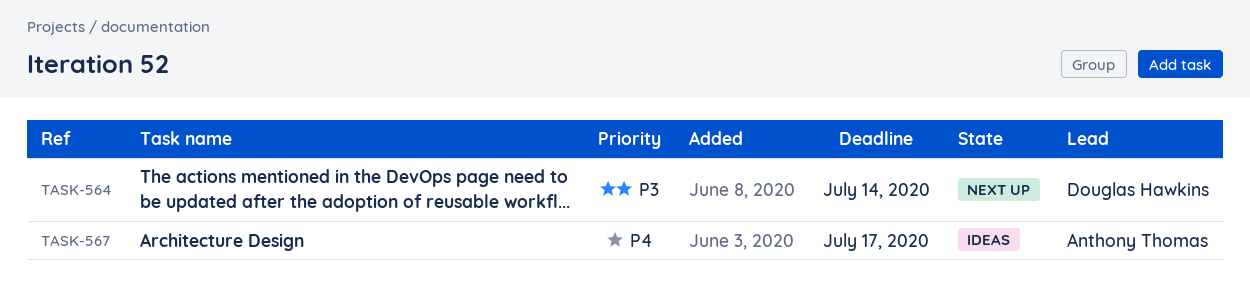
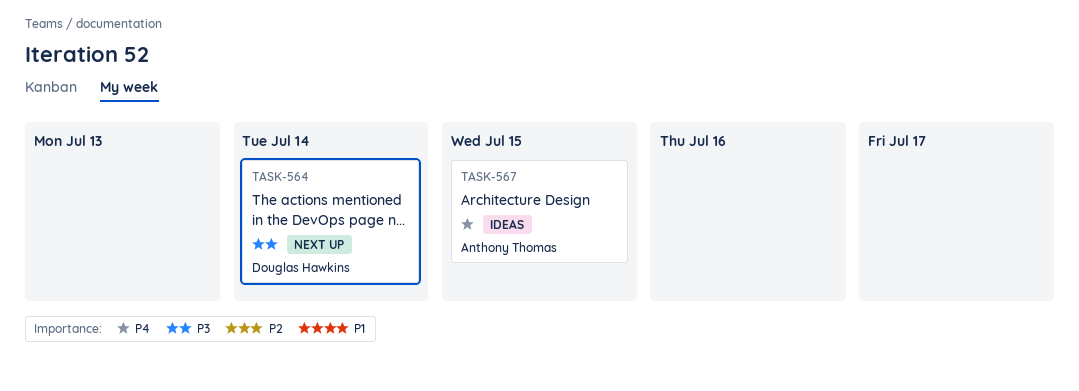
TASK-567, due: Jul 17 -> Jul 15

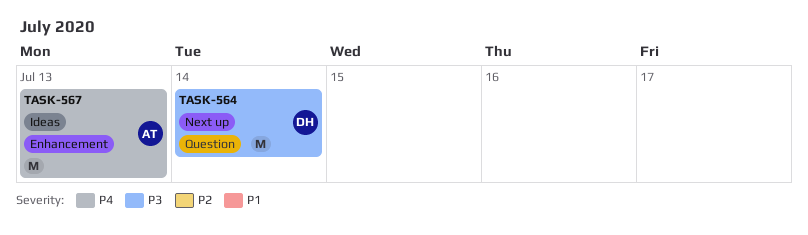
TASK-567, due: Jul 15 -> Jul 13

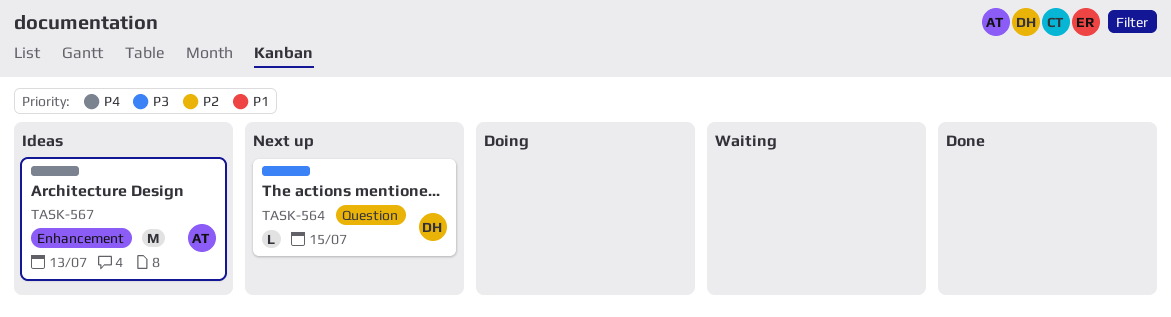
TASK-564, estimate: M -> L
TASK-564, due: Jul 14 -> Jul 15

